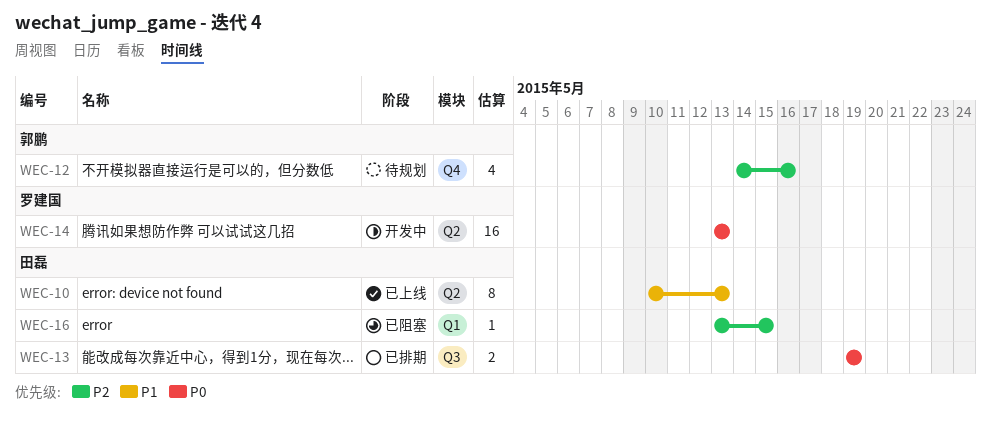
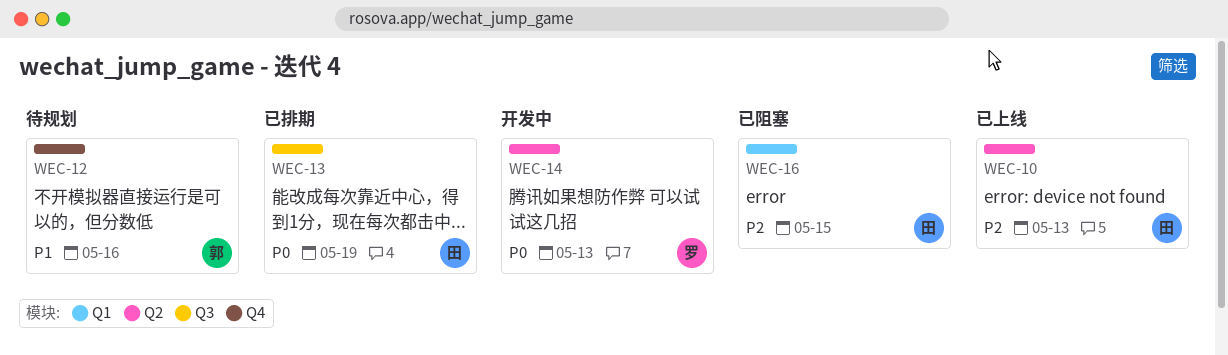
WEC-10, priority: P1 -> P2
WEC-12, priority: P2 -> P1

